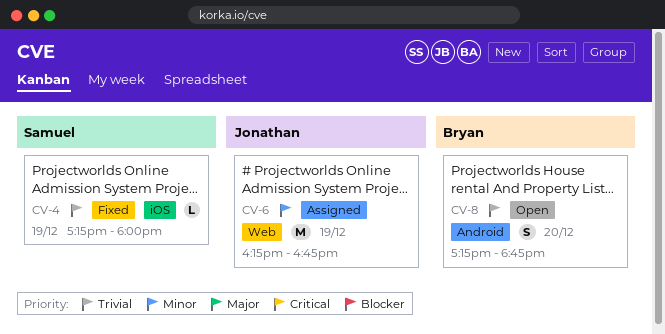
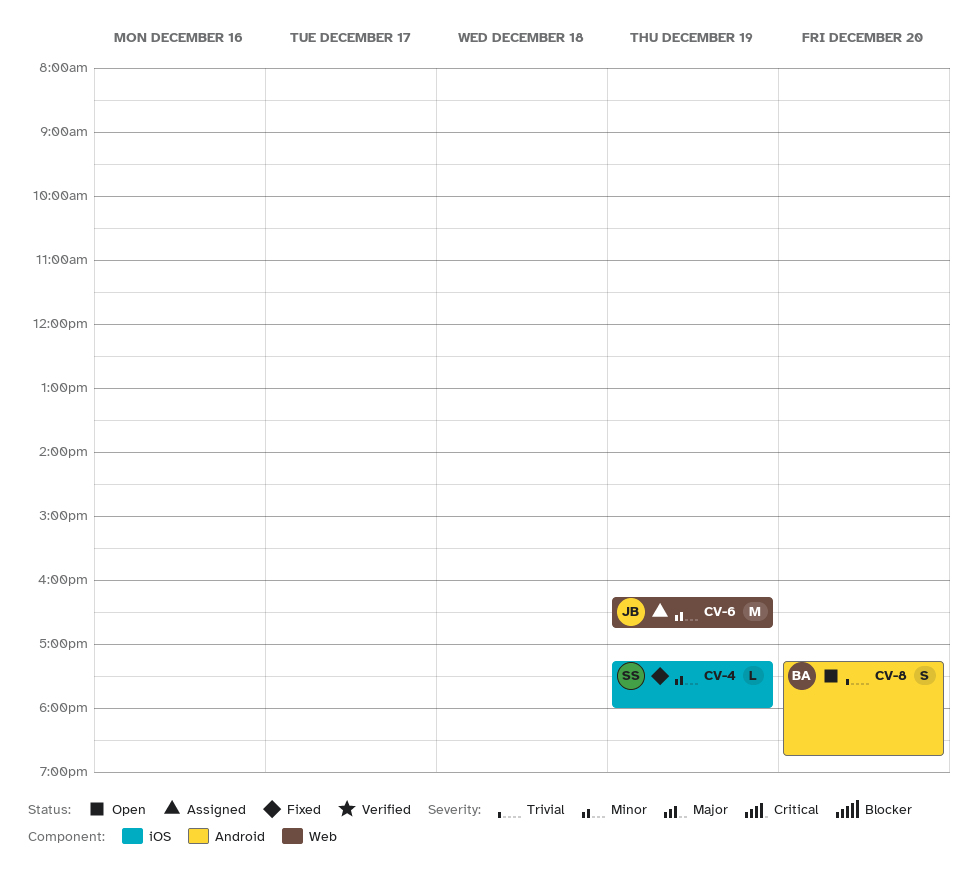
CV-4, priority: Trivial -> Minor

